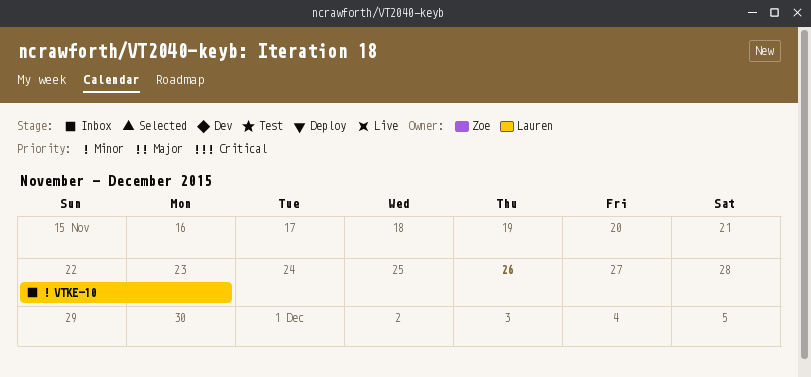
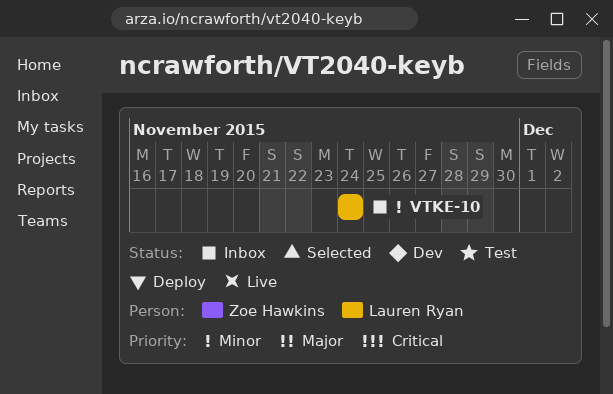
VTKE-10, start: Nov 22 -> Nov 24
VTKE-10, due: Nov 23 -> Nov 24

